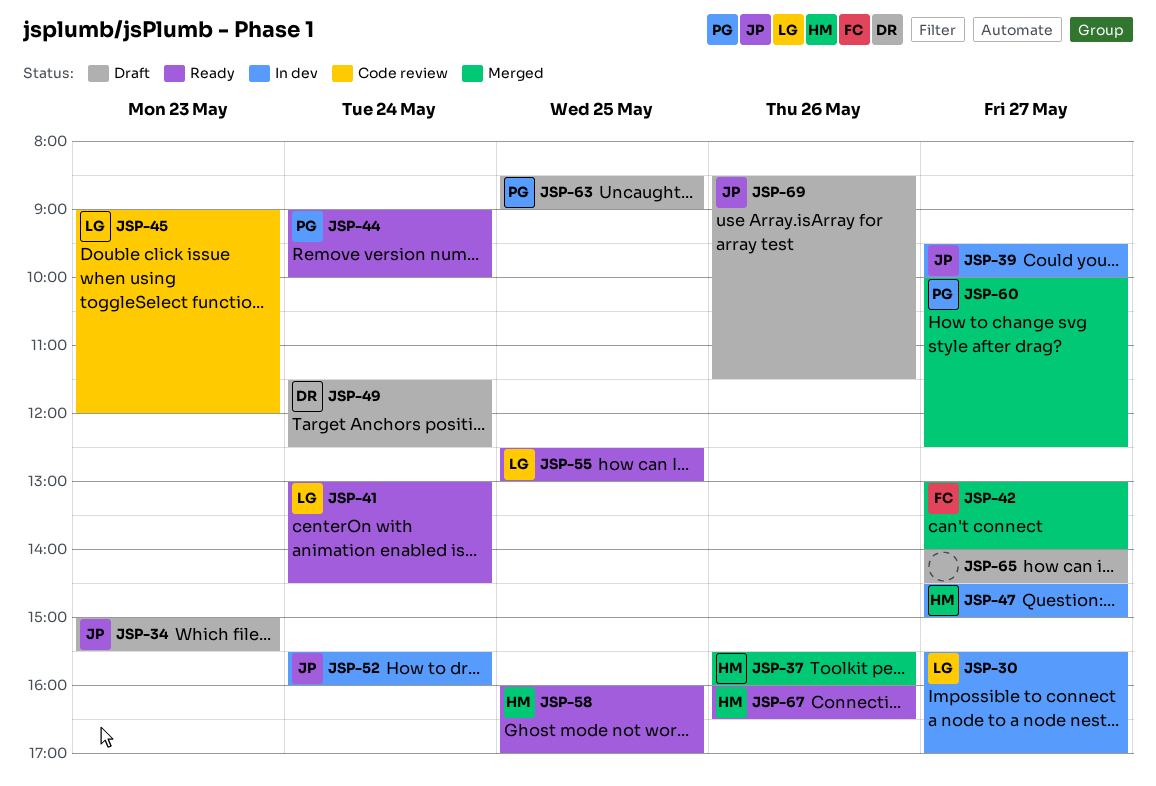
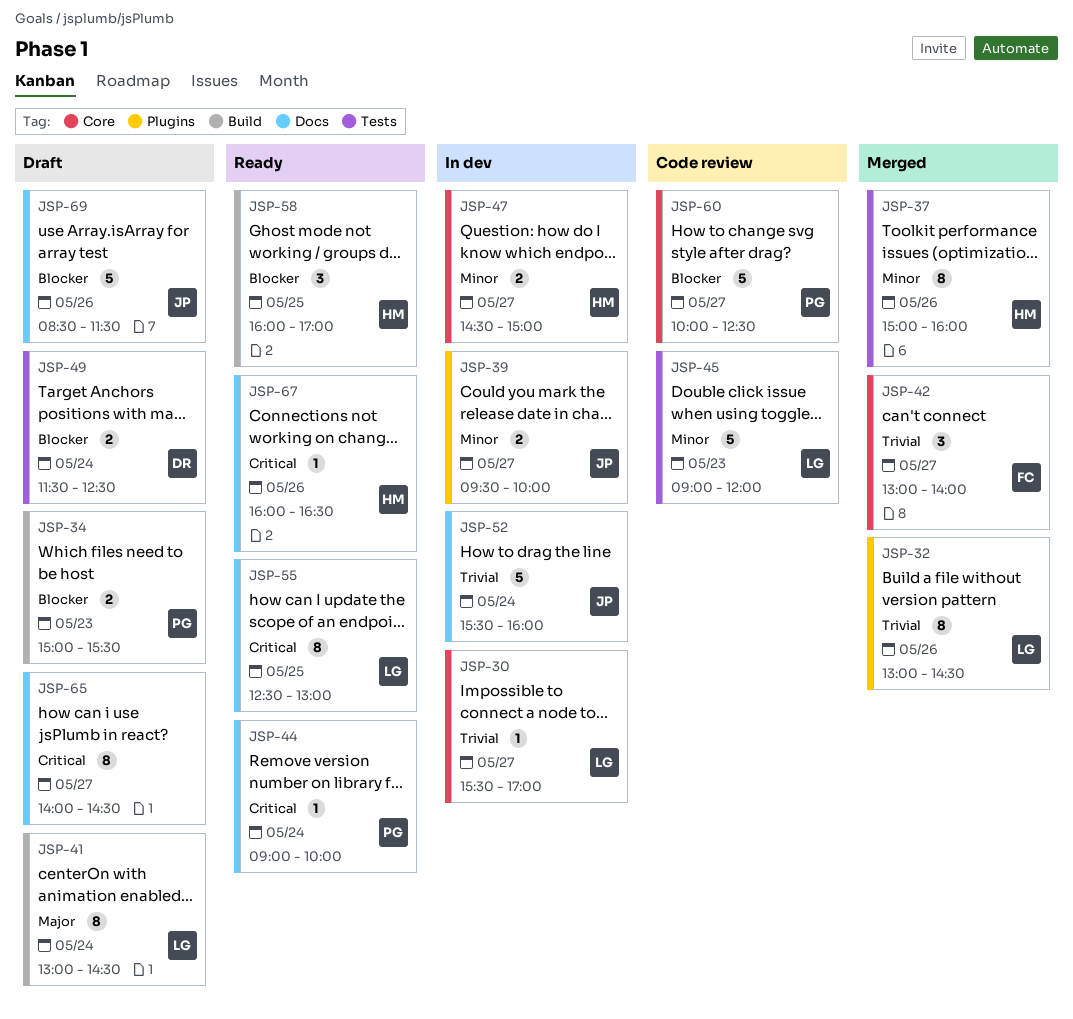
JSP-32: none -> present
JSP-34, owner: JP -> PG
JSP-37, begins: 15:30 -> 15:00
JSP-41, status: Ready -> Draft
JSP-60, status: Merged -> Code review
JSP-63: present -> none

